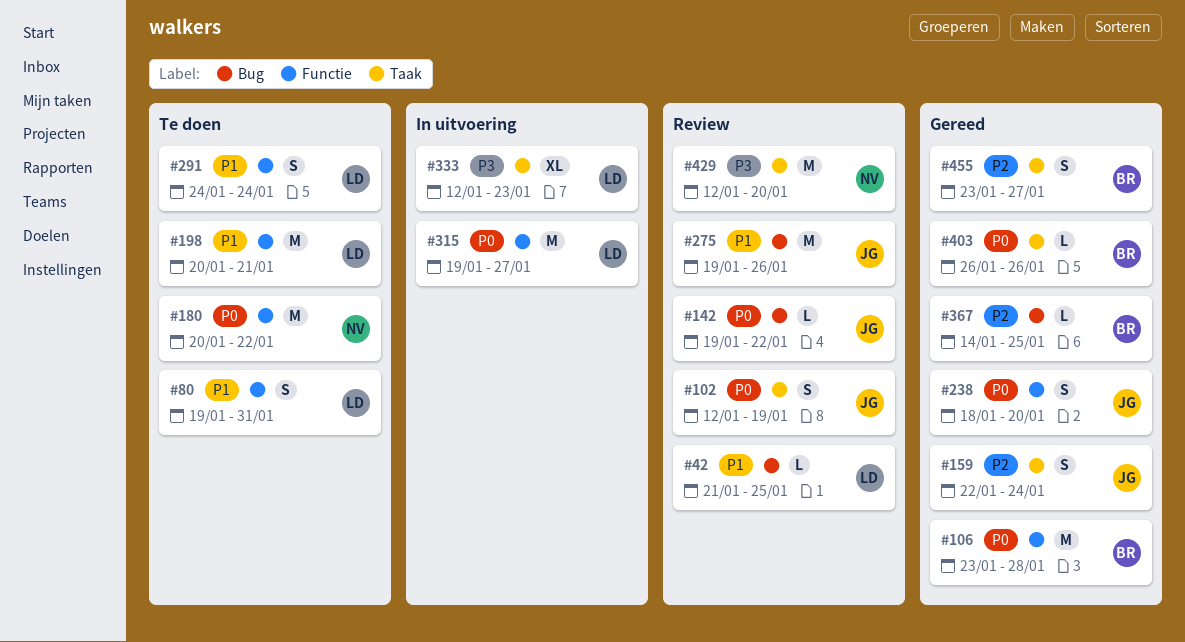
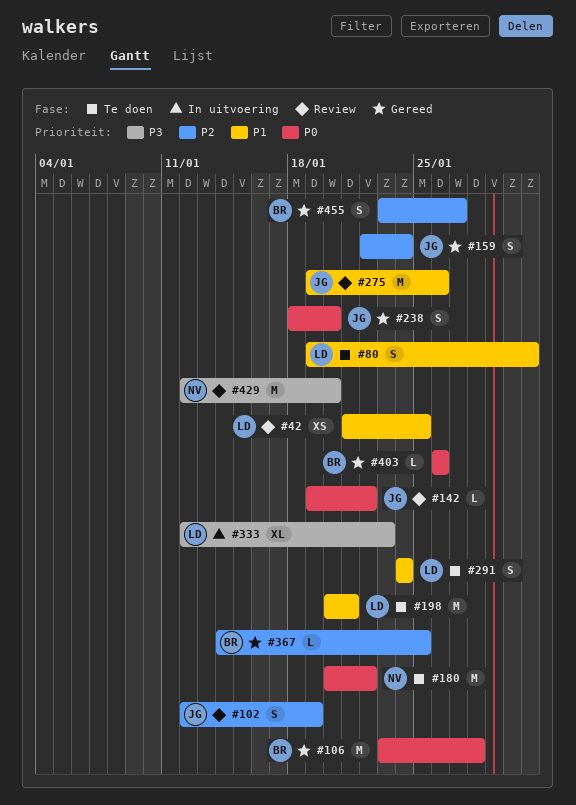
#42, estimate: L -> XS
#102, priority: P0 -> P2
#315: present -> none

